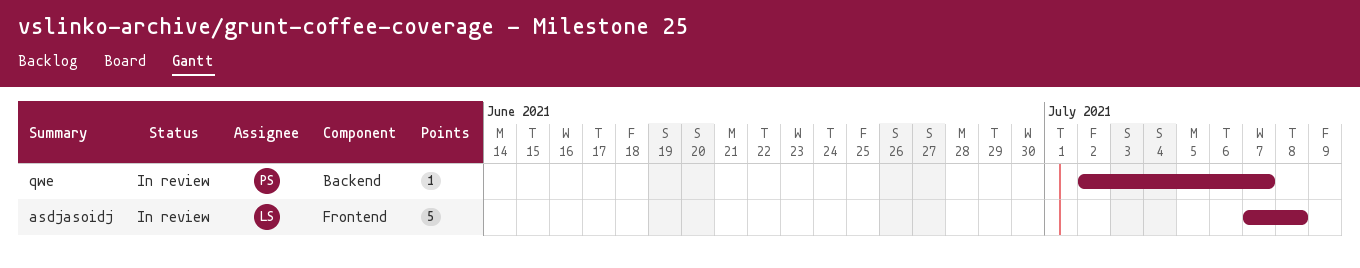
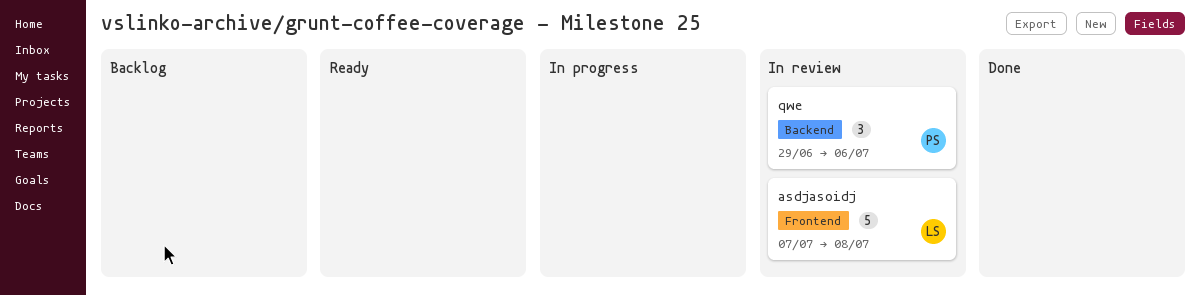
qwe, estimate: 1 -> 3
qwe, start: Jul 2 -> Jun 29
qwe, due: Jul 7 -> Jul 6

